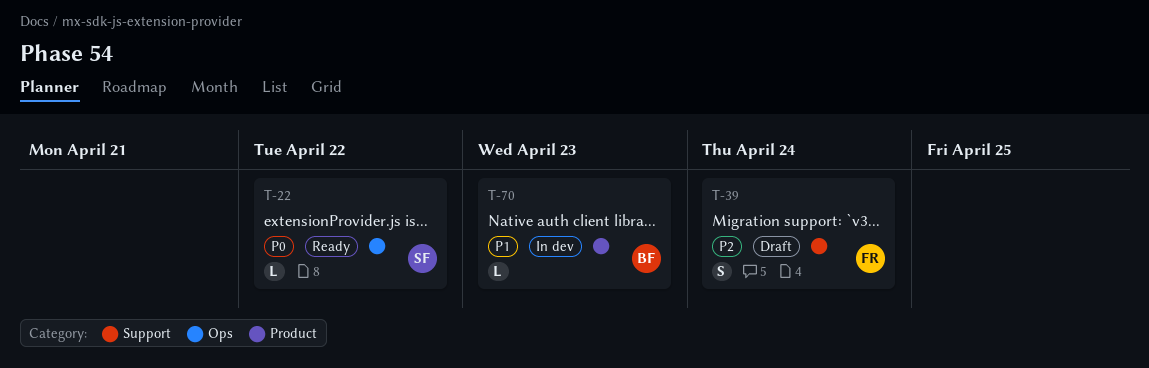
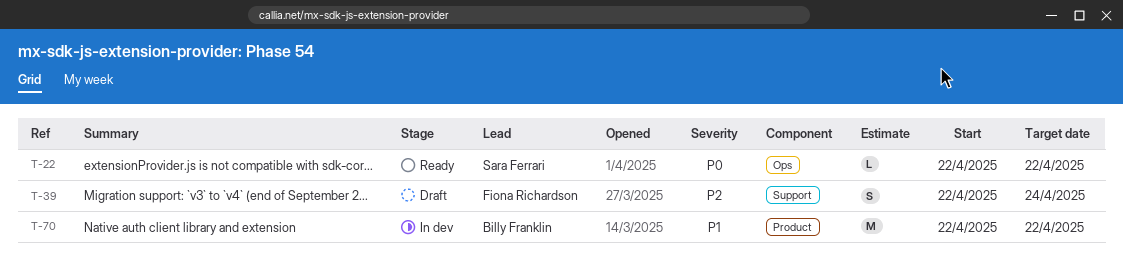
T-70, estimate: L -> M
T-70, due: Apr 23 -> Apr 22

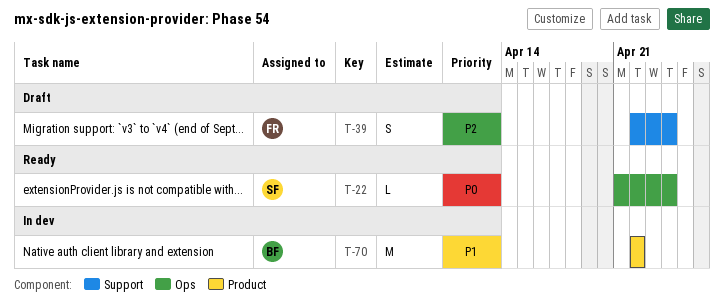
T-22, start: Apr 22 -> Apr 21
T-22, due: Apr 22 -> Apr 24

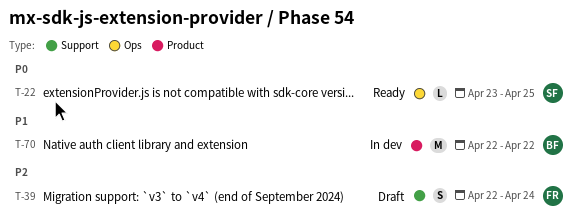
T-22, start: Apr 21 -> Apr 23
T-22, due: Apr 24 -> Apr 25

